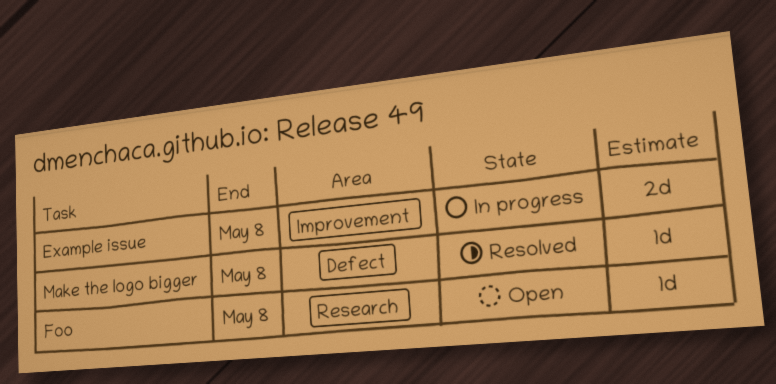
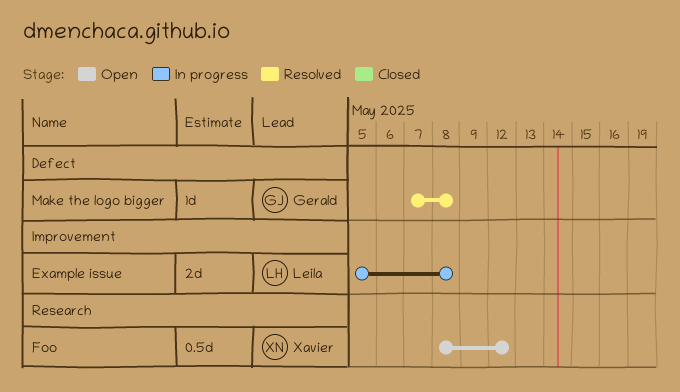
Foo, estimate: 1d -> 0.5d
Foo, due: May 8 -> May 12

